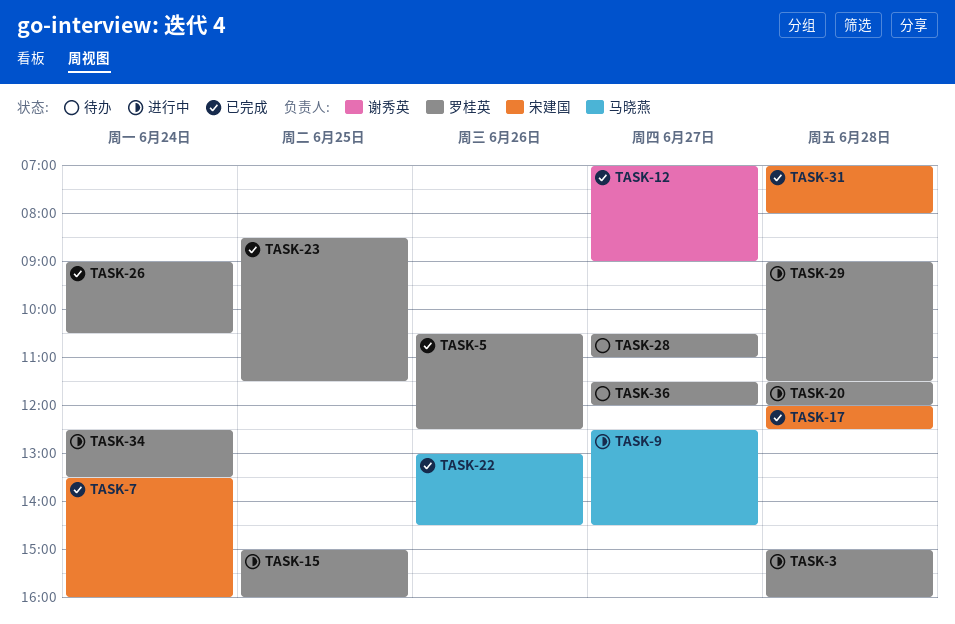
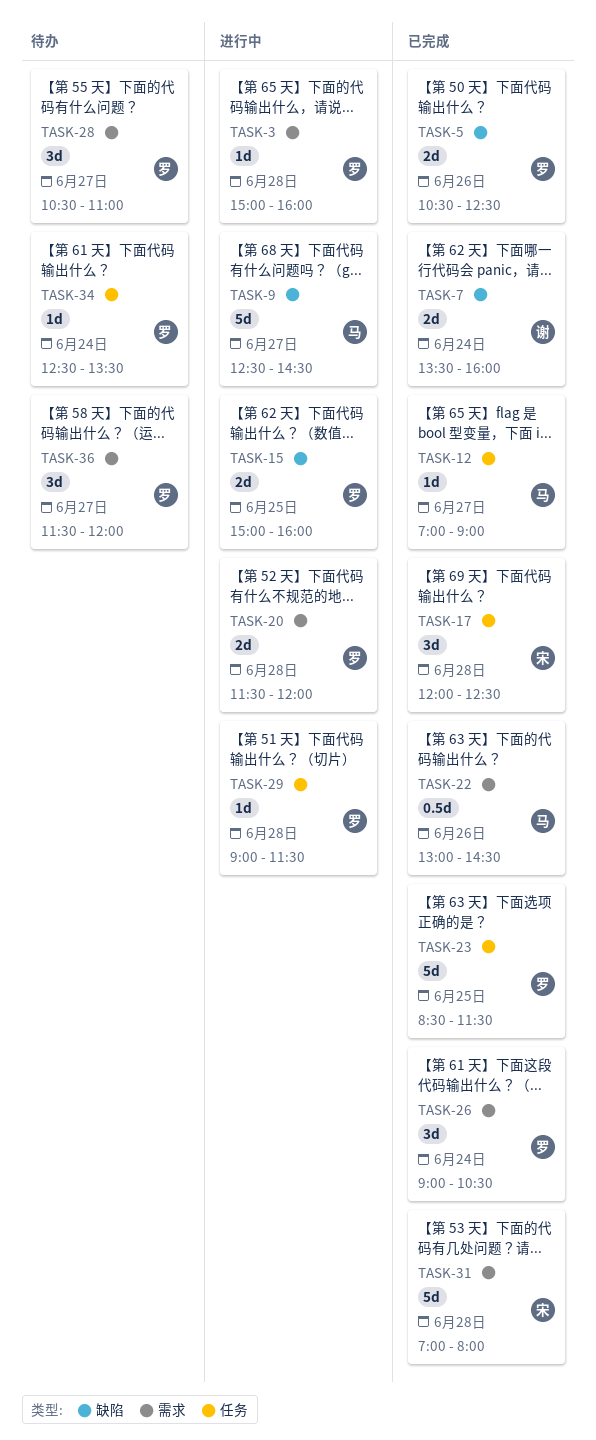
TASK-7, owner: 宋建国 -> 谢秀英
TASK-12, owner: 谢秀英 -> 马晓燕
TASK-34, status: 进行中 -> 待办

